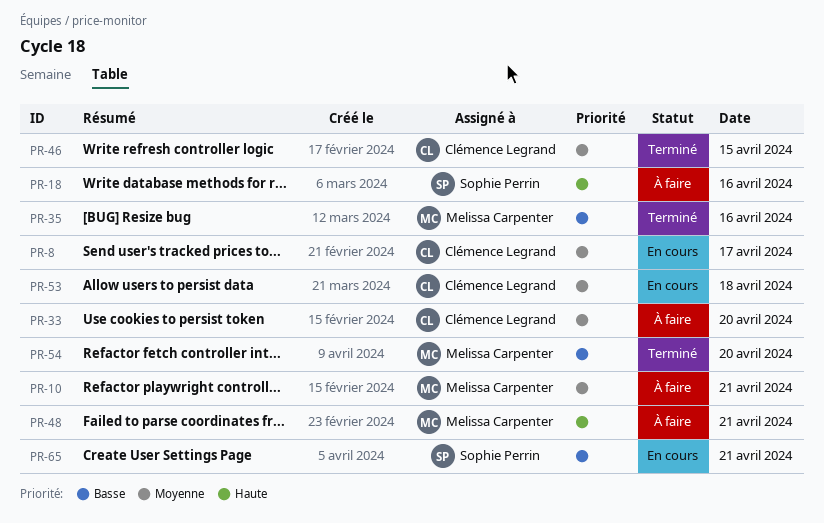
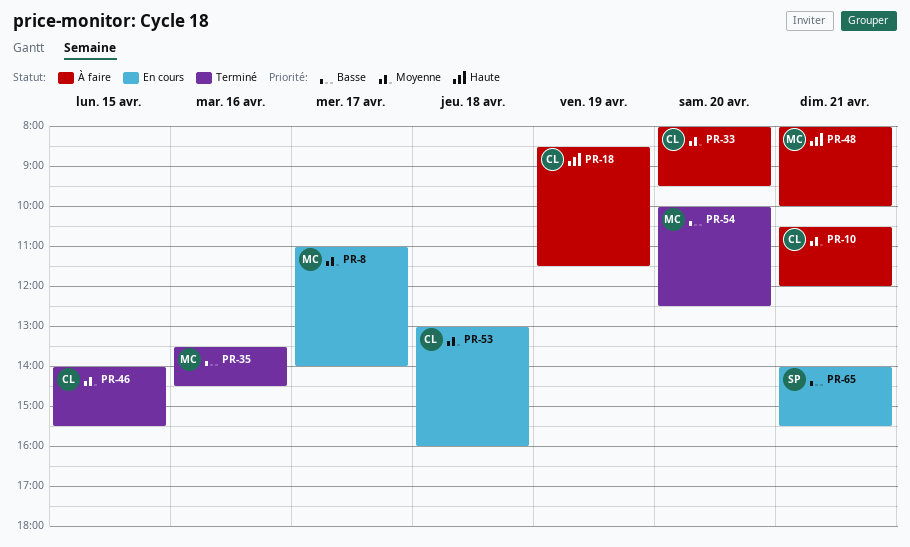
PR-8, owner: Clémence Legrand -> Melissa Carpenter
PR-10, owner: Melissa Carpenter -> Clémence Legrand
PR-18, owner: Sophie Perrin -> Clémence Legrand
PR-18, day: Apr 16 -> Apr 19

